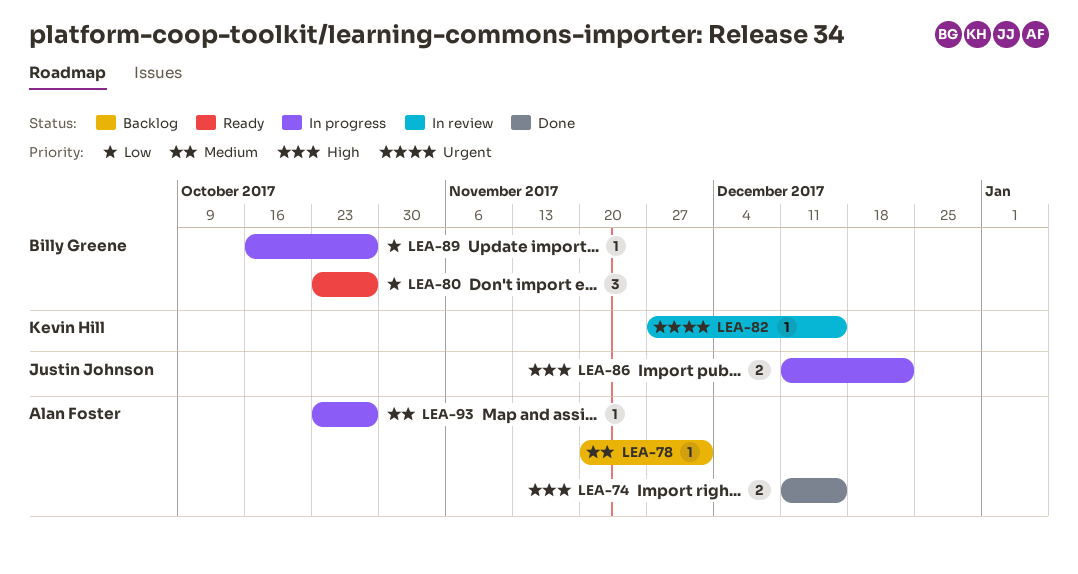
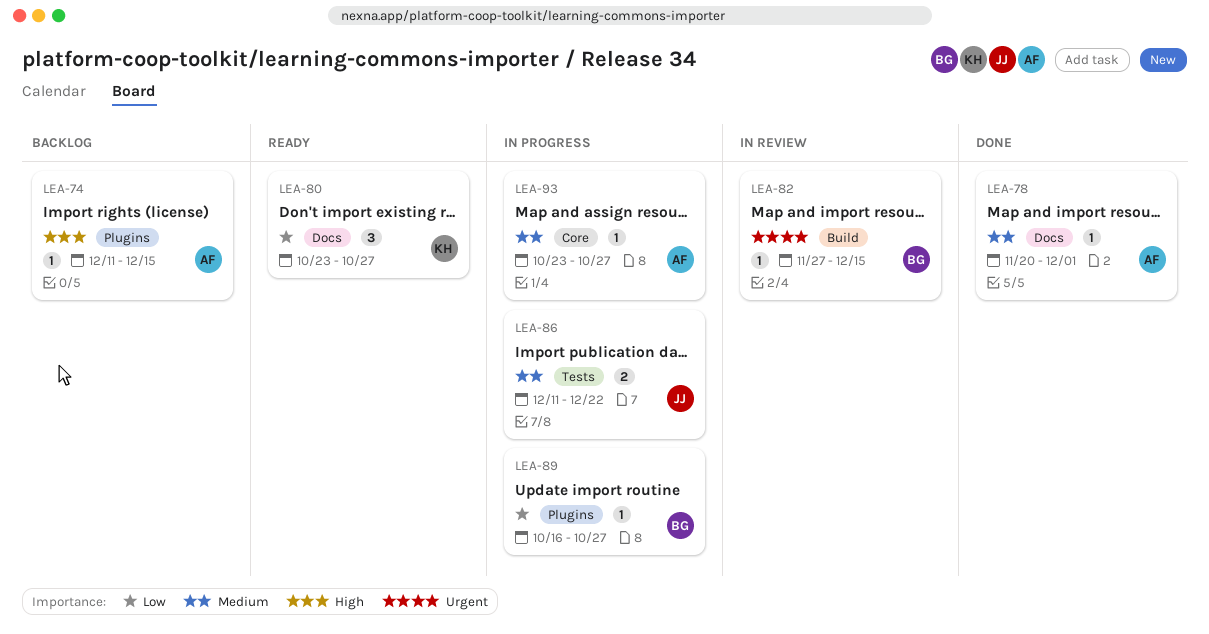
LEA-74, status: Done -> Backlog
LEA-74, estimate: 2 -> 1
LEA-78, status: Backlog -> Done
LEA-80, owner: Billy Greene -> Kevin Hill
LEA-82, owner: Kevin Hill -> Billy Greene
LEA-86, priority: High -> Medium

